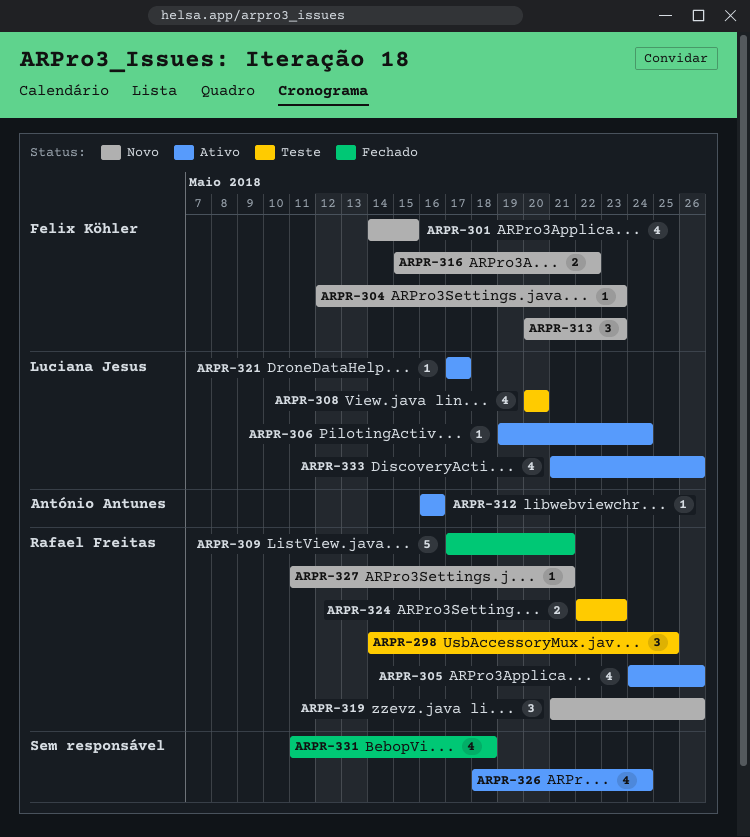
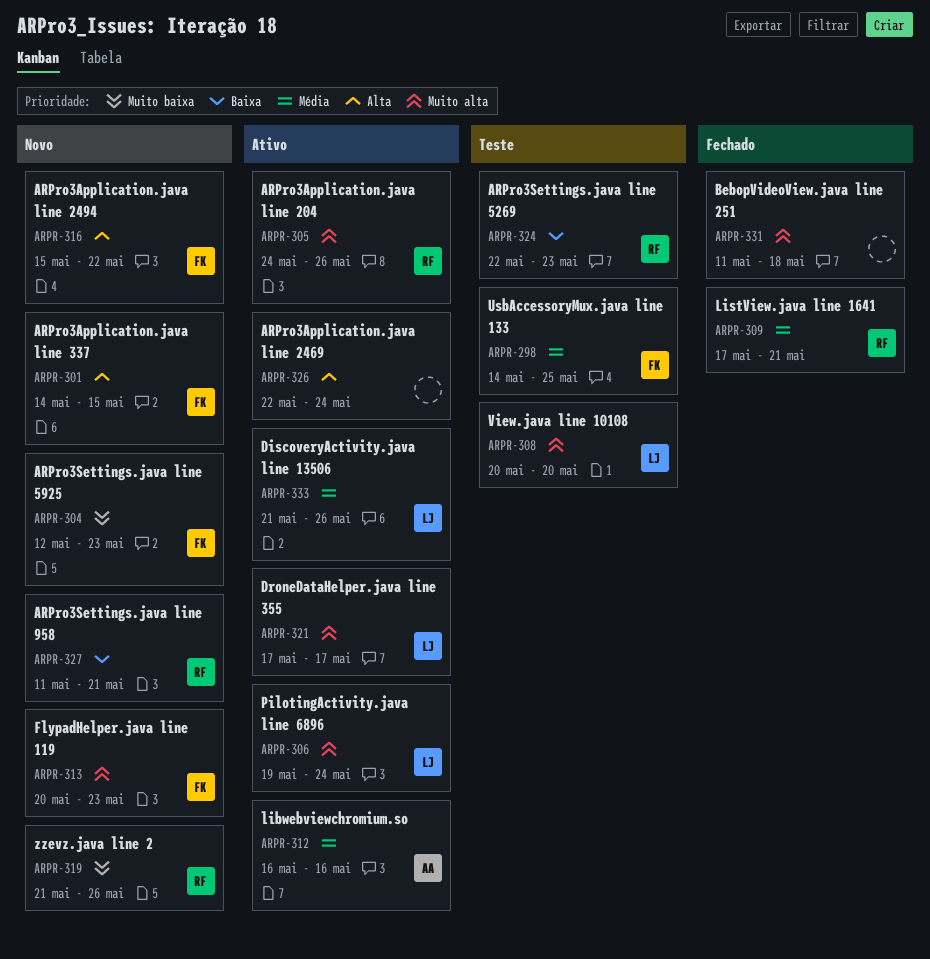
ARPR-298, owner: Rafael Freitas -> Felix Köhler
ARPR-326, start: May 18 -> May 22

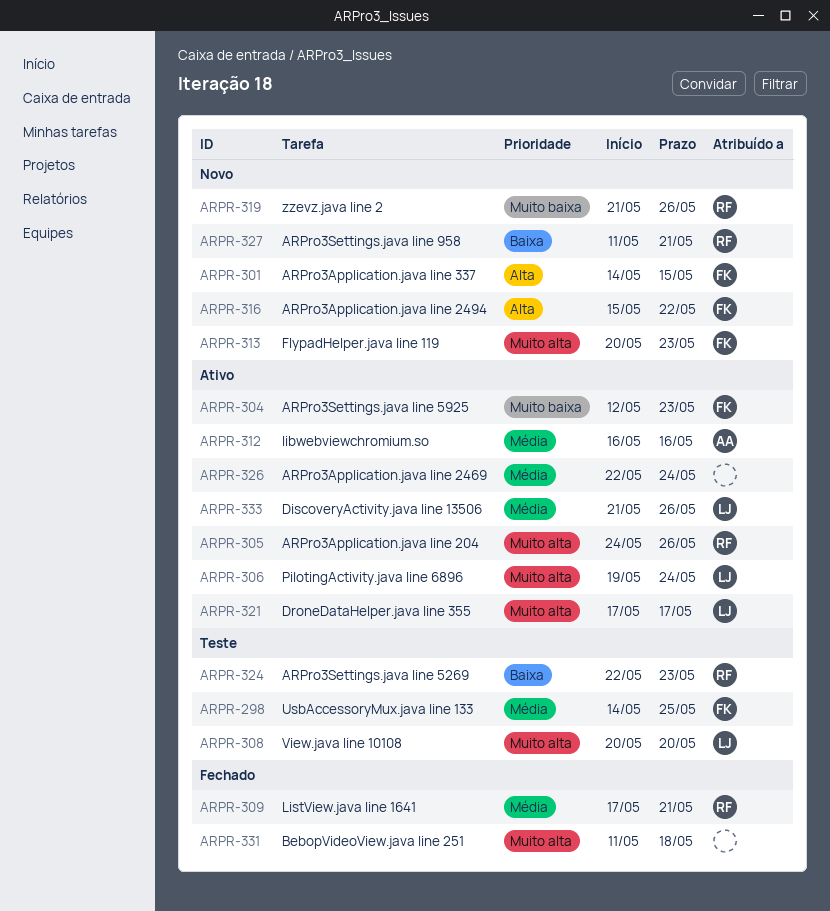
ARPR-304, status: Novo -> Ativo
ARPR-326, priority: Alta -> Média

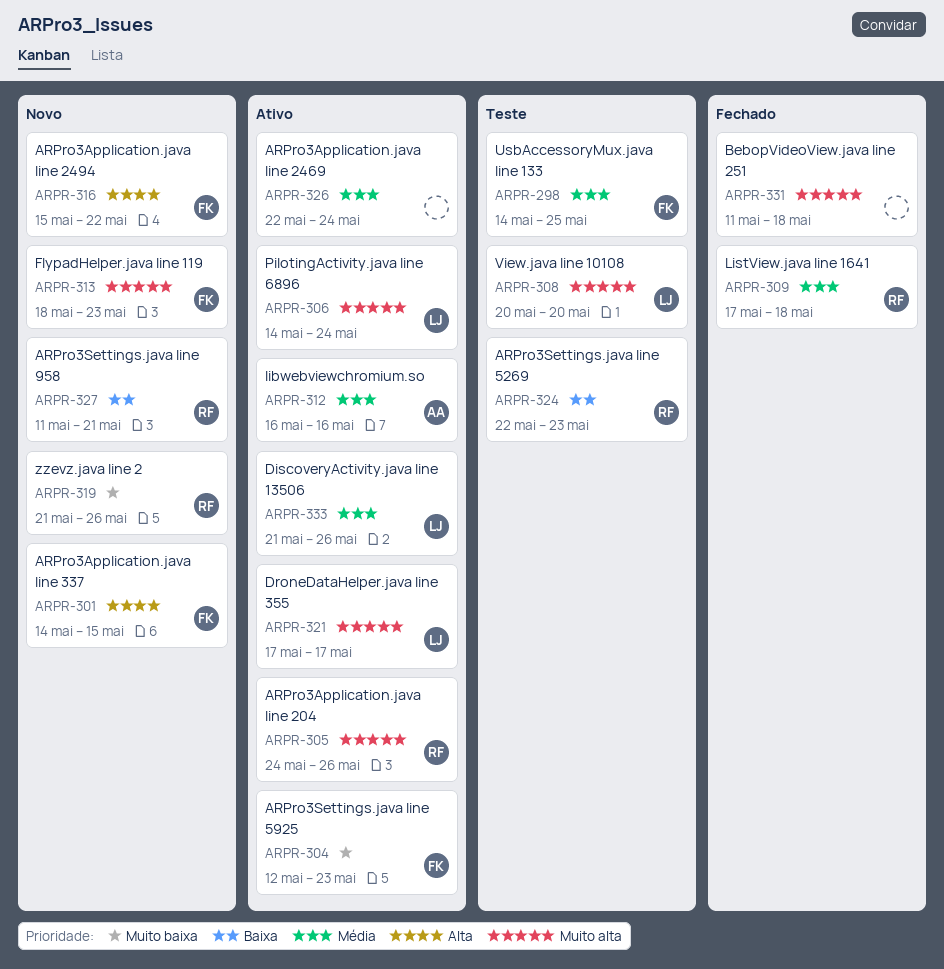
ARPR-306, start: May 19 -> May 14
ARPR-309, due: May 21 -> May 18
ARPR-313, start: May 20 -> May 18

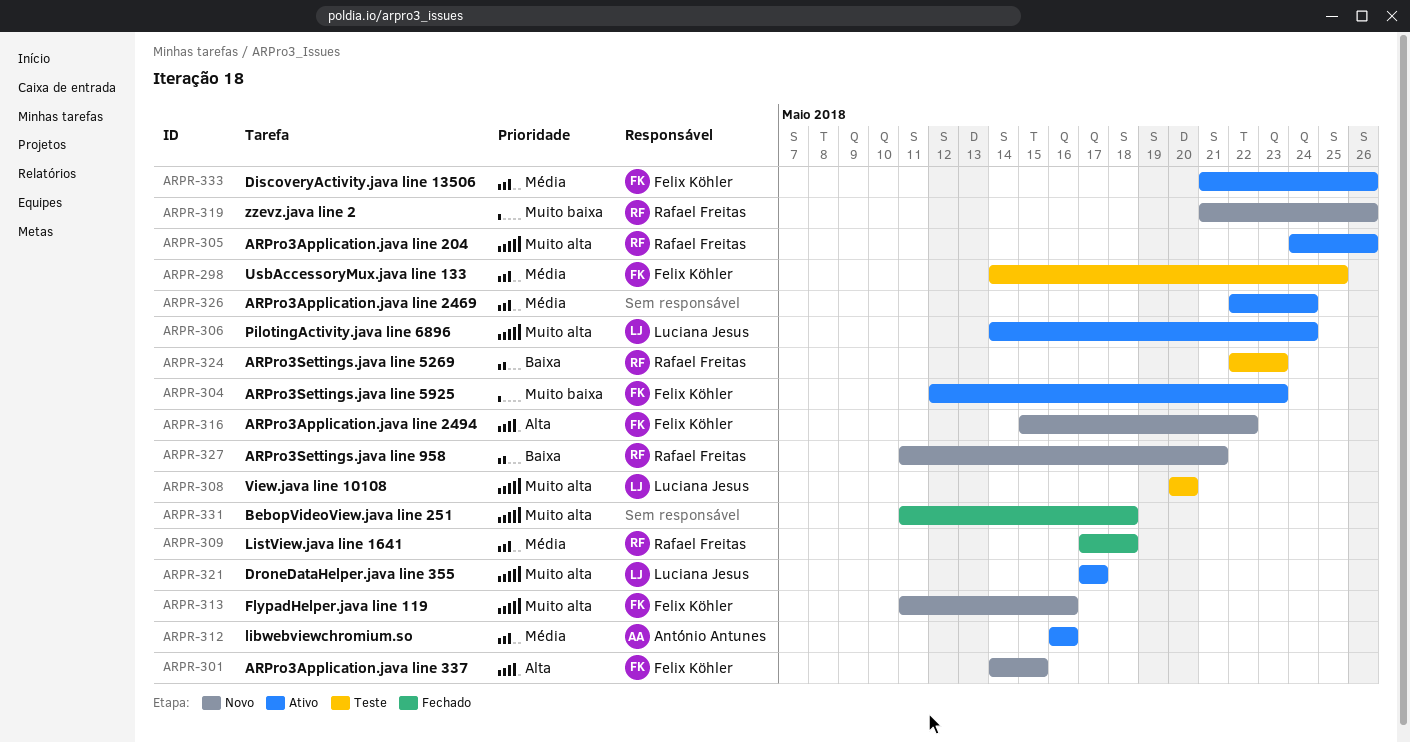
ARPR-313, start: May 18 -> May 11
ARPR-313, due: May 23 -> May 16
ARPR-333, owner: Luciana Jesus -> Felix Köhler

